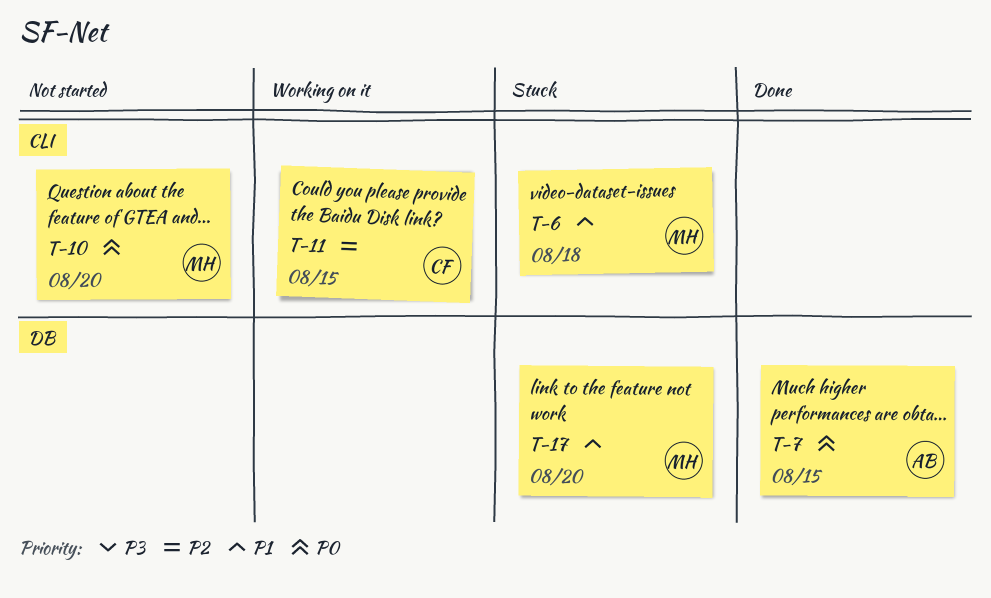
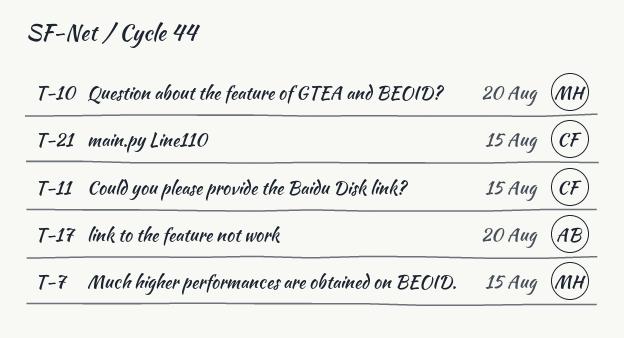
T-6: present -> none
T-7, owner: AB -> MH
T-17, owner: MH -> AB
T-21: none -> present

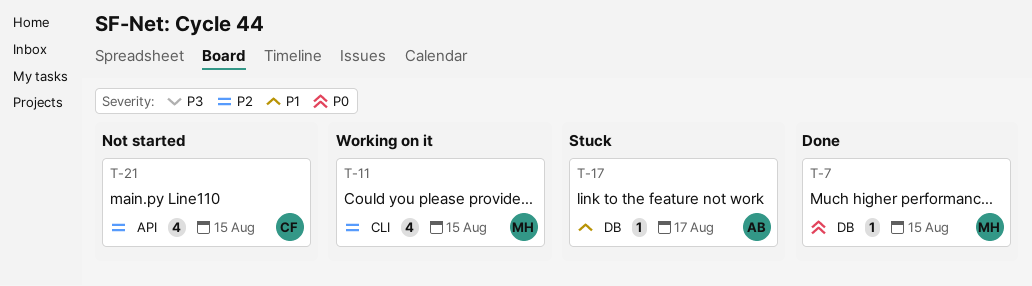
T-10: present -> none
T-11, owner: CF -> MH
T-17, due: Aug 20 -> Aug 17

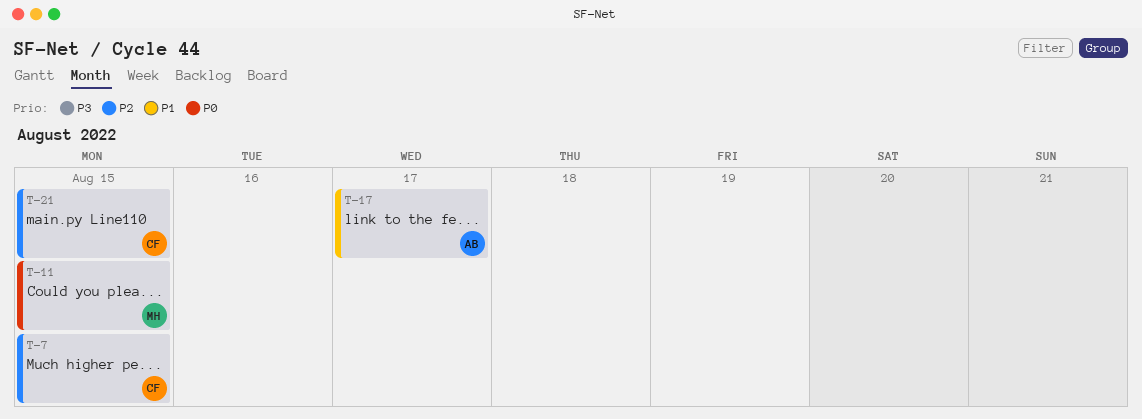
T-7, owner: MH -> CF
T-7, priority: P0 -> P2
T-11, priority: P2 -> P0

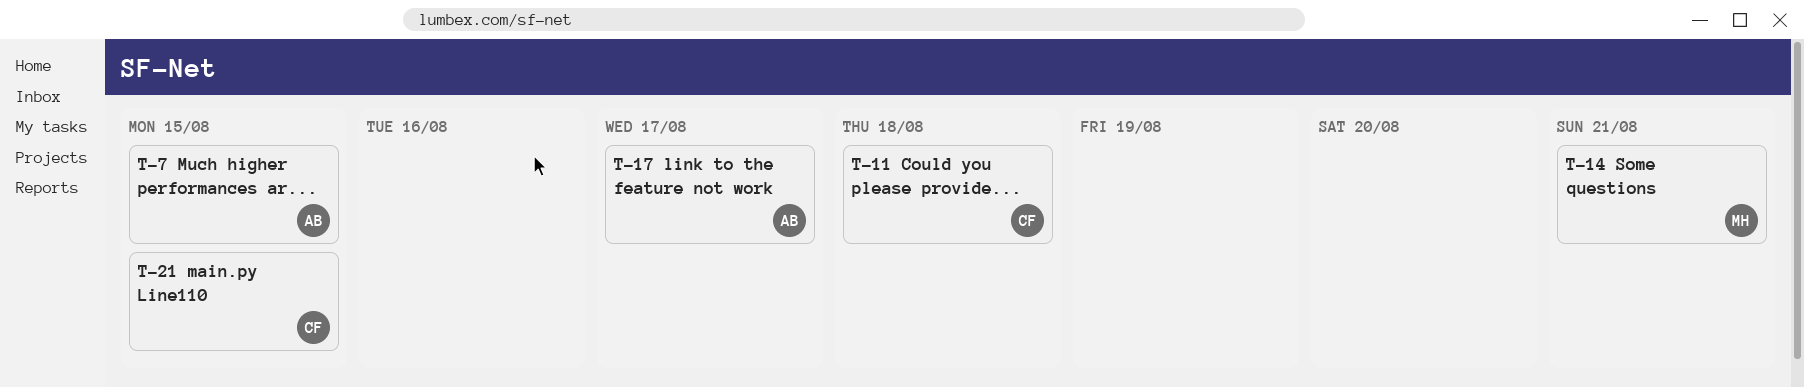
T-7, owner: CF -> AB
T-11, owner: MH -> CF
T-11, due: Aug 15 -> Aug 18
T-14: none -> present

